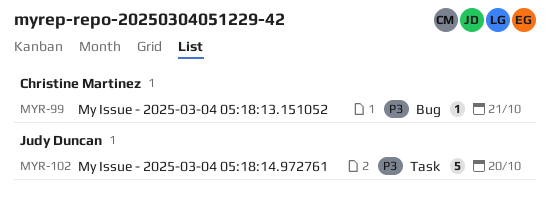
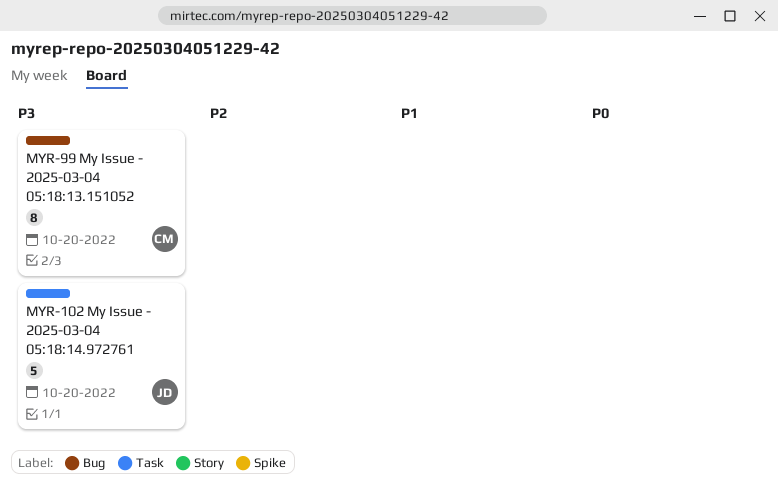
MYR-99, estimate: 1 -> 8
MYR-99, due: Oct 21 -> Oct 20

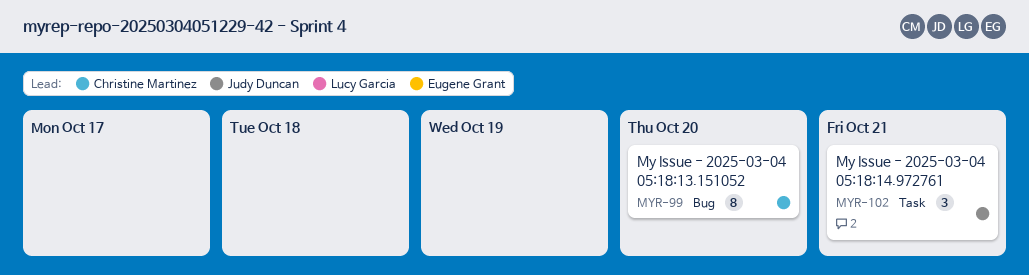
MYR-102, estimate: 5 -> 3
MYR-102, due: Oct 20 -> Oct 21

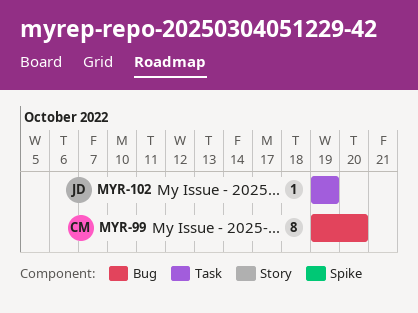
MYR-102, estimate: 3 -> 1
MYR-102, due: Oct 21 -> Oct 19

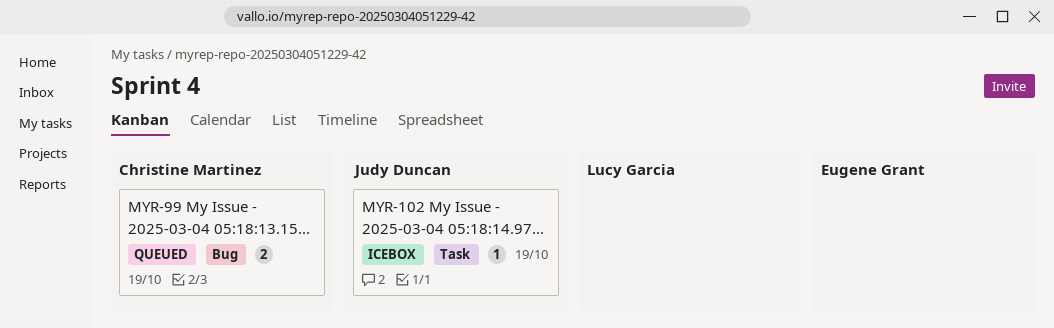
MYR-99, estimate: 8 -> 2
MYR-99, due: Oct 20 -> Oct 19

